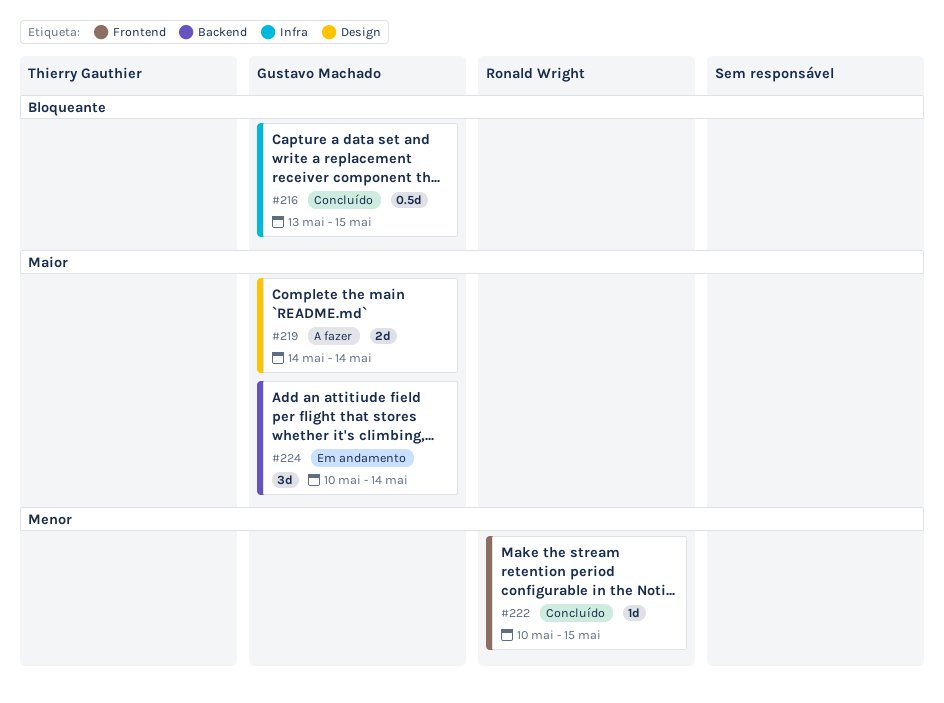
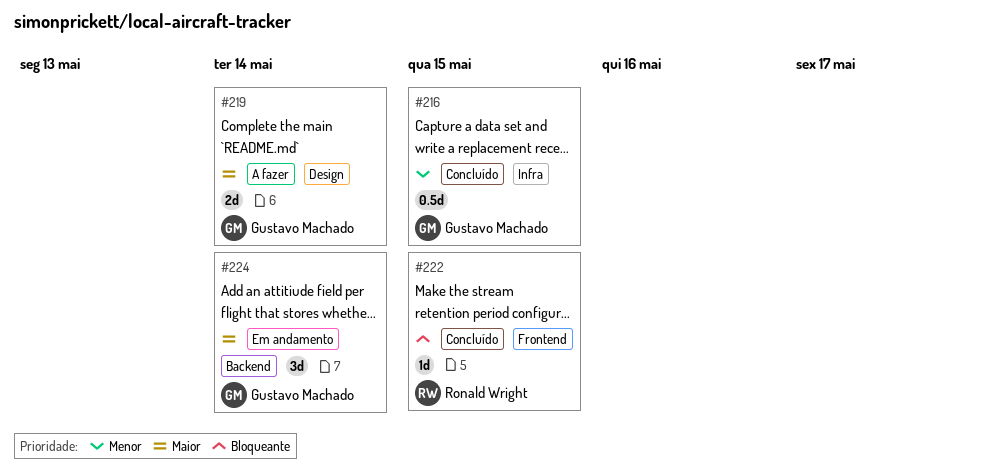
#216, priority: Bloqueante -> Menor
#222, priority: Menor -> Bloqueante

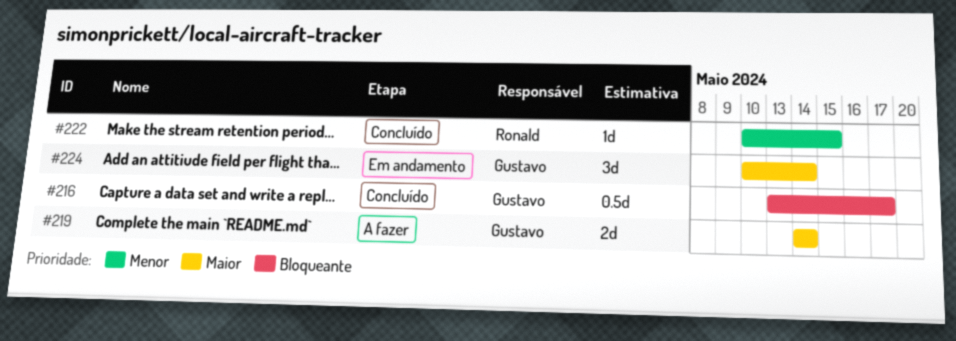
#216, priority: Menor -> Bloqueante
#216, due: May 15 -> May 17
#222, priority: Bloqueante -> Menor

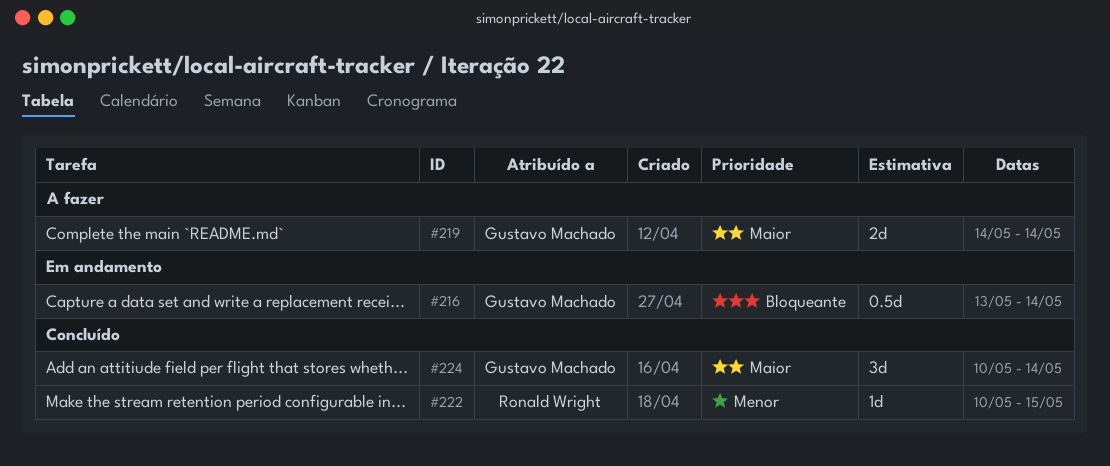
#216, status: Concluído -> Em andamento
#216, due: May 17 -> May 14
#224, status: Em andamento -> Concluído

